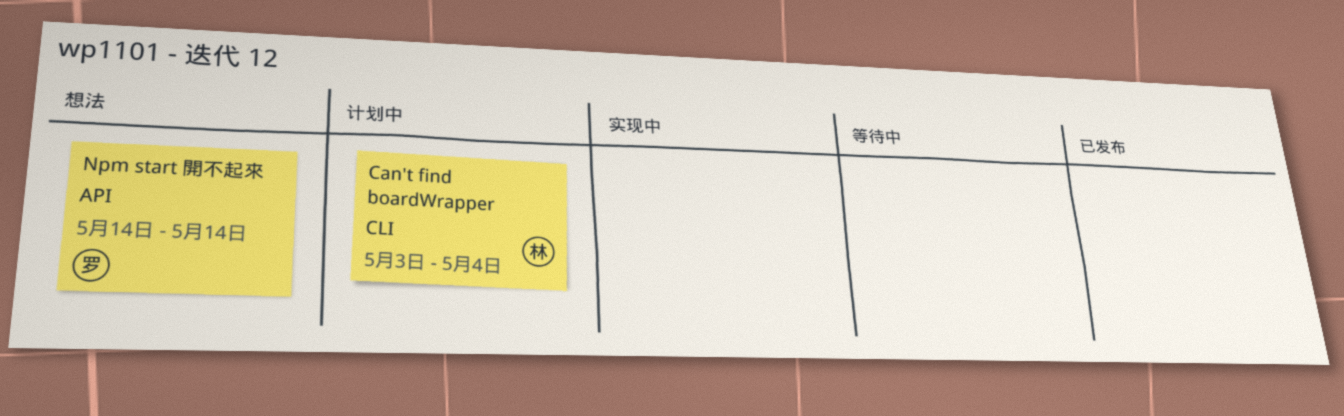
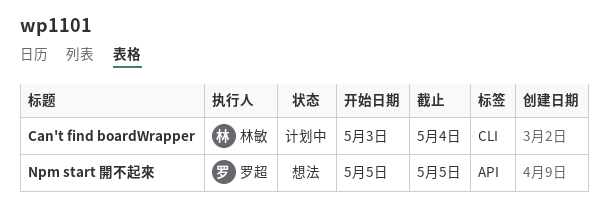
Npm start 開不起來, start: May 14 -> May 5
Npm start 開不起來, due: May 14 -> May 5

